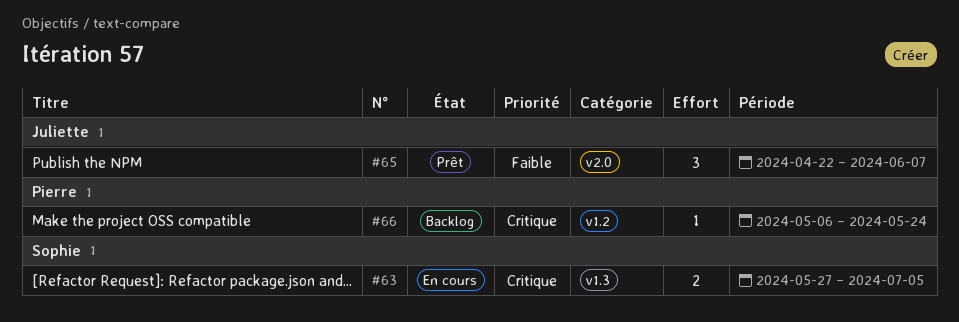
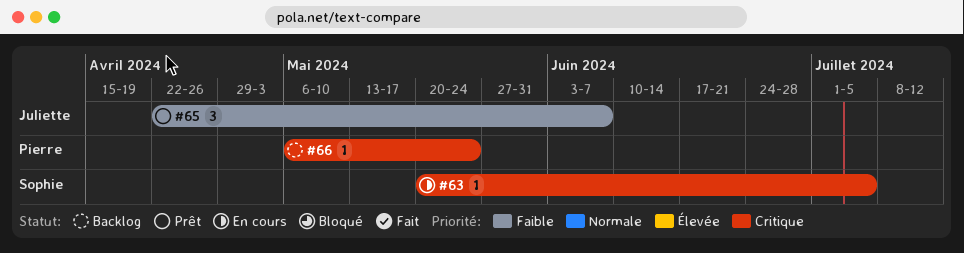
#63, estimate: 2 -> 1
#63, start: May 27 -> May 20

